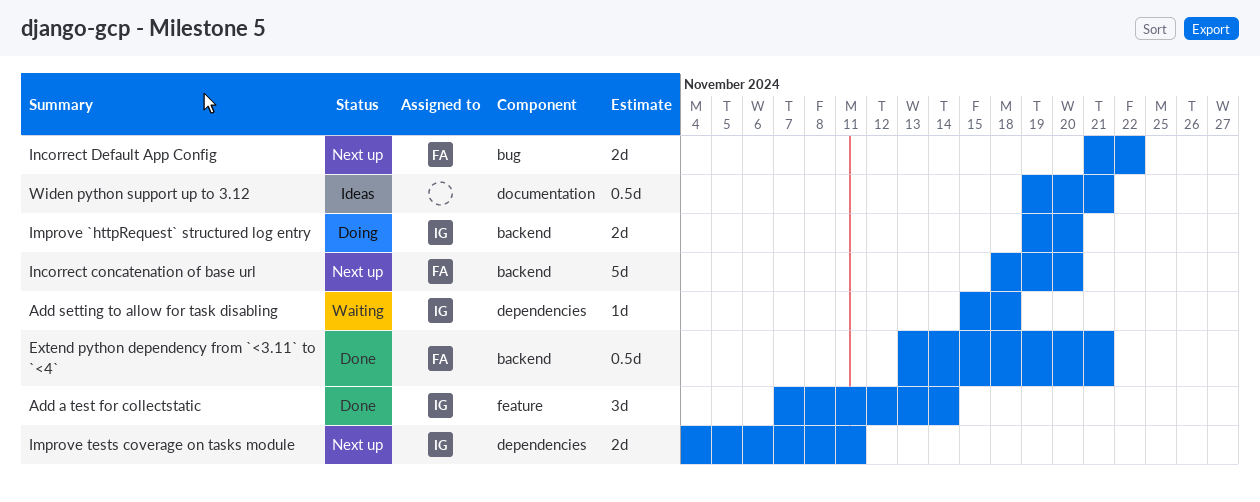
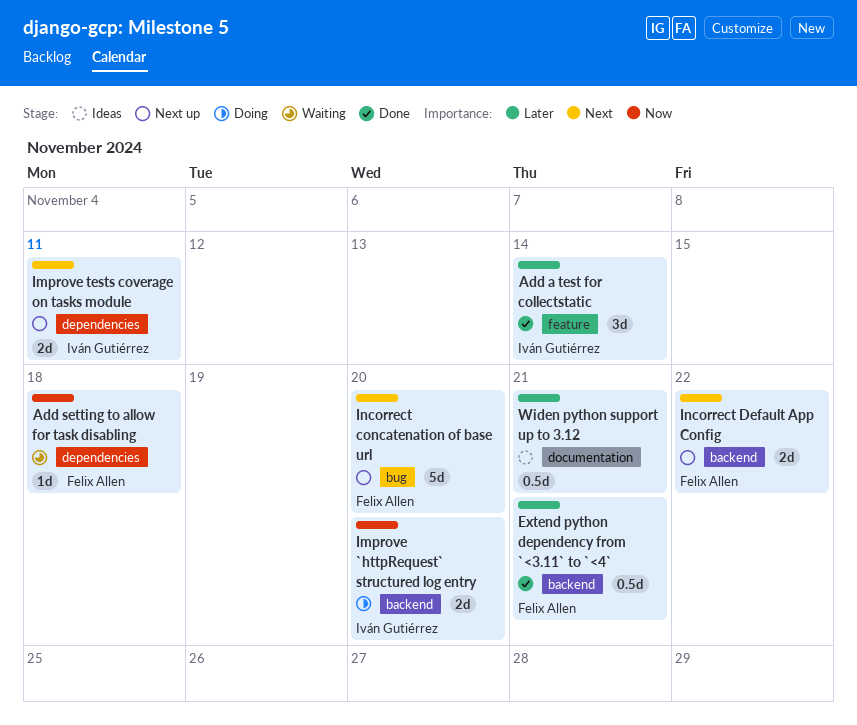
Add setting to allow for task disabling, owner: Iván Gutiérrez -> Felix Allen
Incorrect concatenation of base url, label: backend -> bug
Incorrect Default App Config, label: bug -> backend

